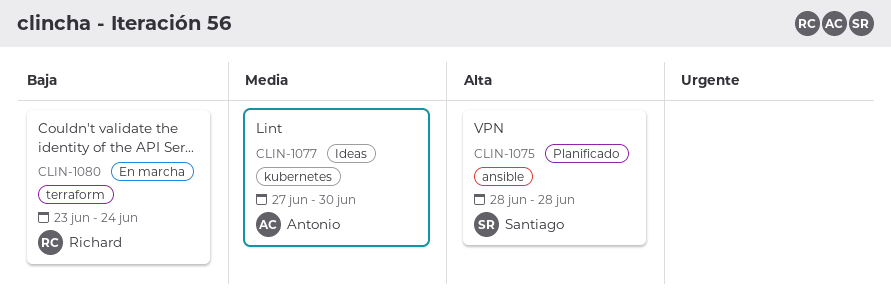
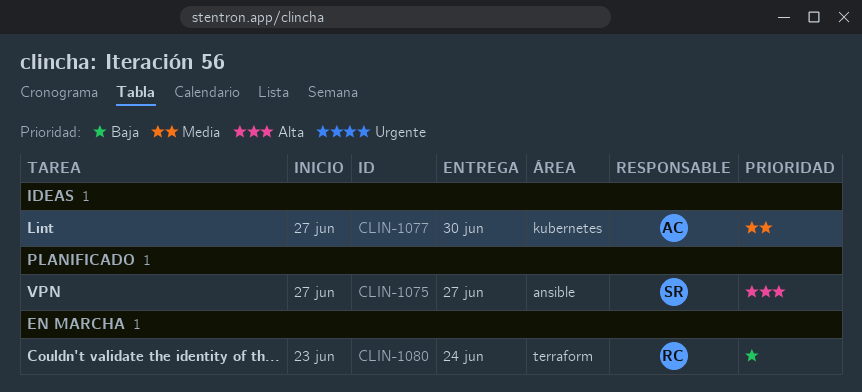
CLIN-1075, start: Jun 28 -> Jun 27
CLIN-1075, due: Jun 28 -> Jun 27

